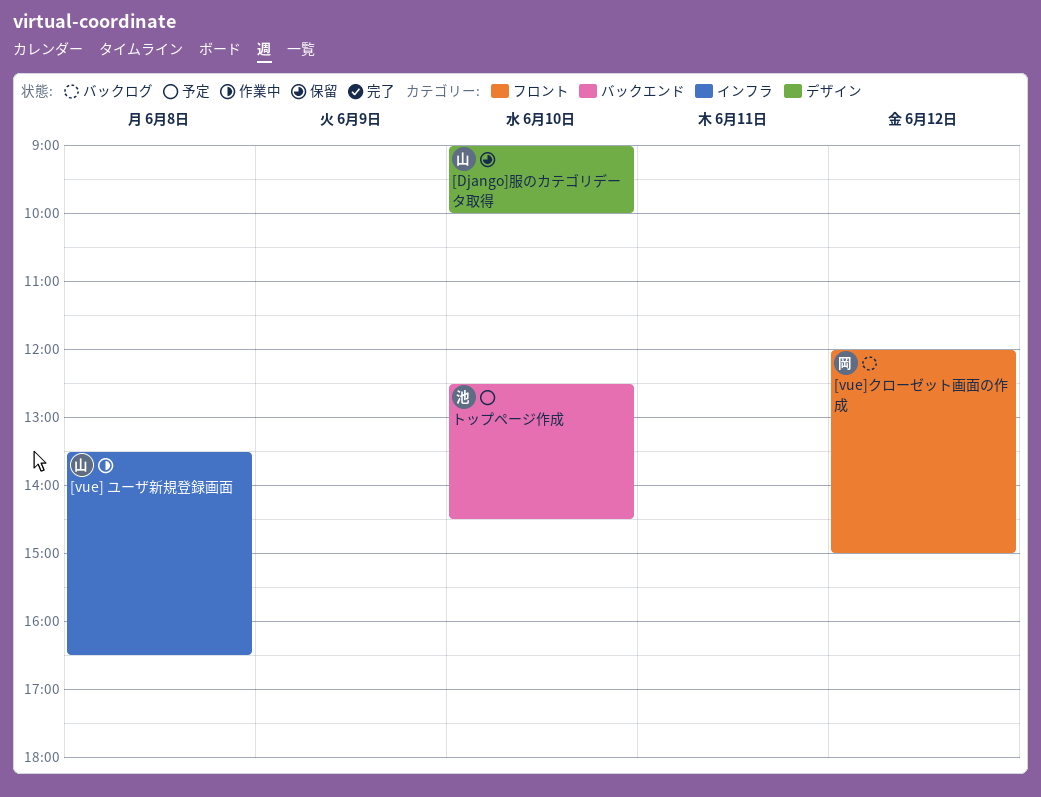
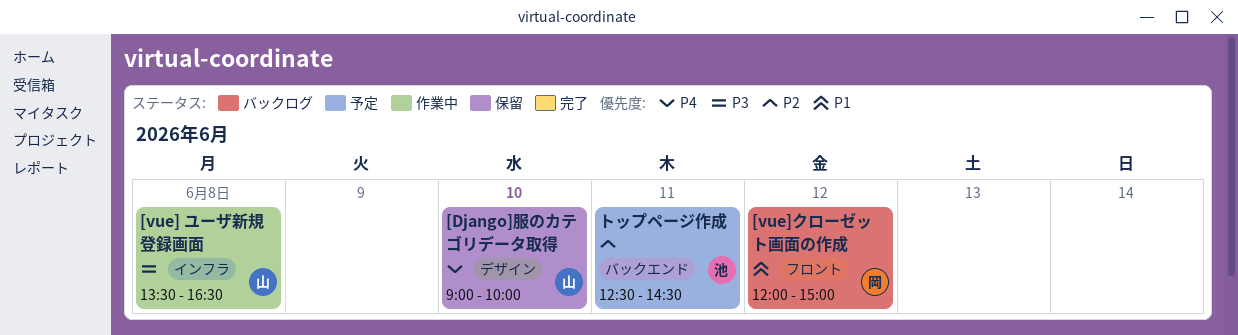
トップページ作成, day: Jun 10 -> Jun 11

